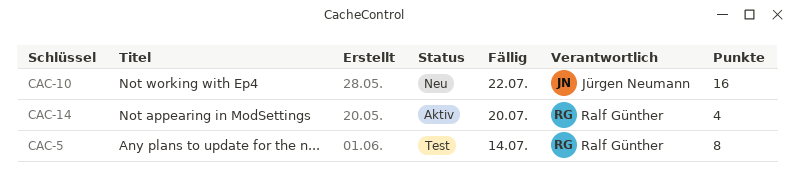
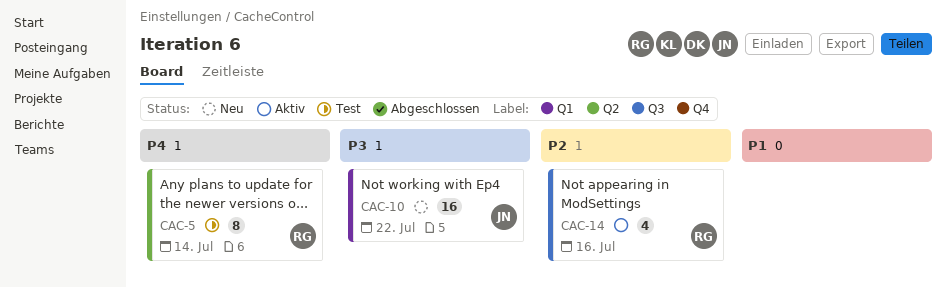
CAC-14, due: Jul 20 -> Jul 16

